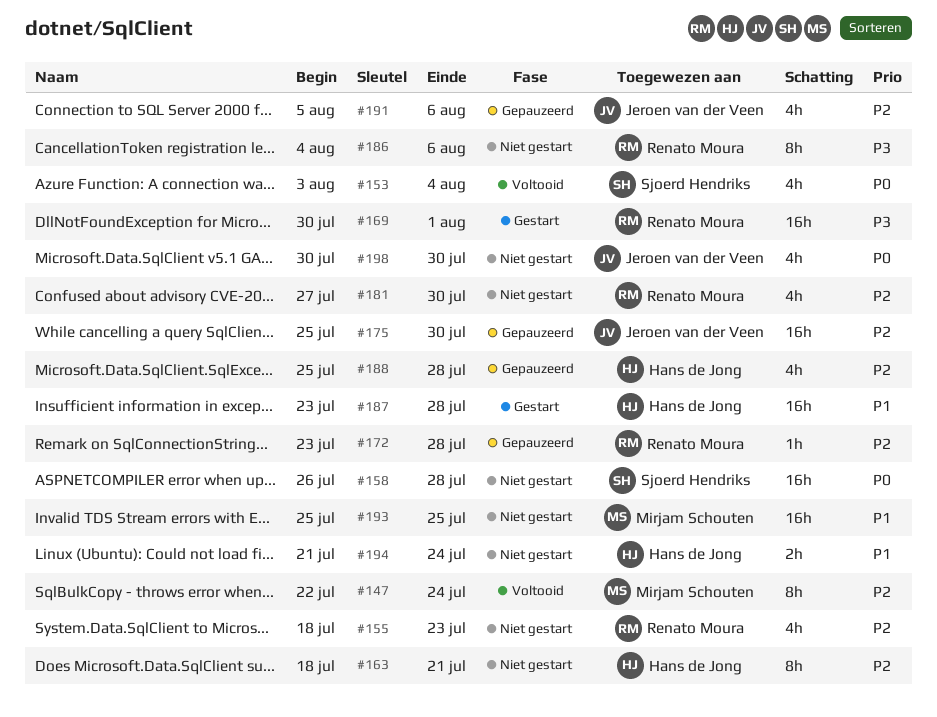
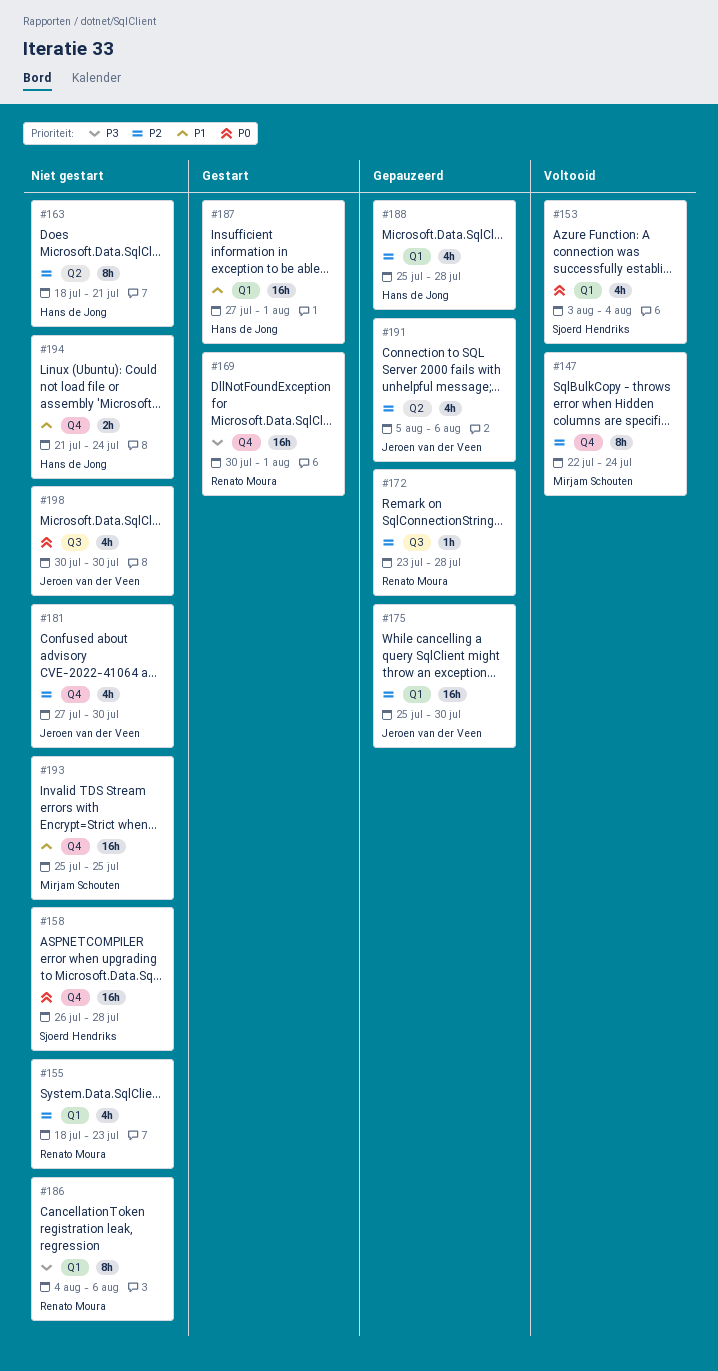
#181, owner: Renato Moura -> Jeroen van der Veen
#187, start: Jul 23 -> Jul 27
#187, due: Jul 28 -> Aug 1

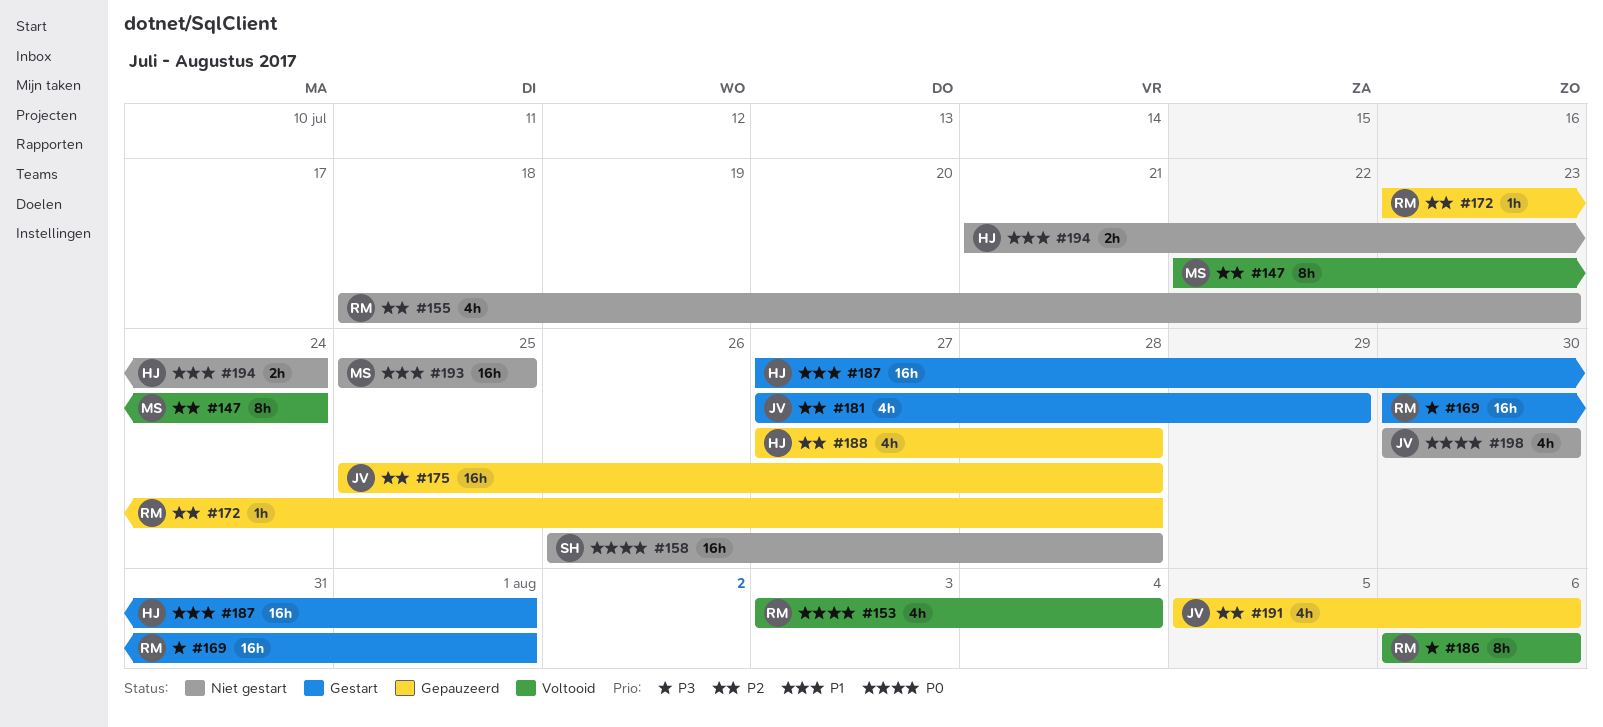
#153, owner: Sjoerd Hendriks -> Renato Moura
#163: present -> none
#175, due: Jul 30 -> Jul 28
#181, status: Niet gestart -> Gestart
#181, due: Jul 30 -> Jul 29
#186, status: Niet gestart -> Voltooid
#186, start: Aug 4 -> Aug 6
#188, start: Jul 25 -> Jul 27

